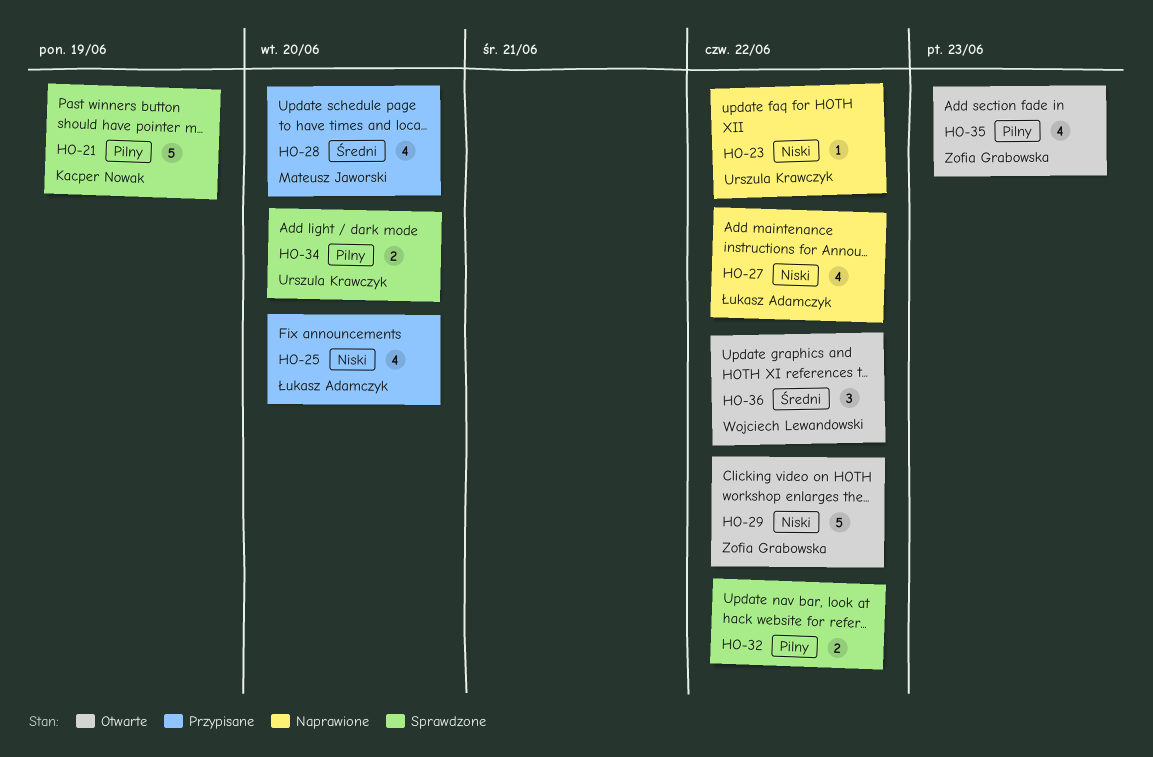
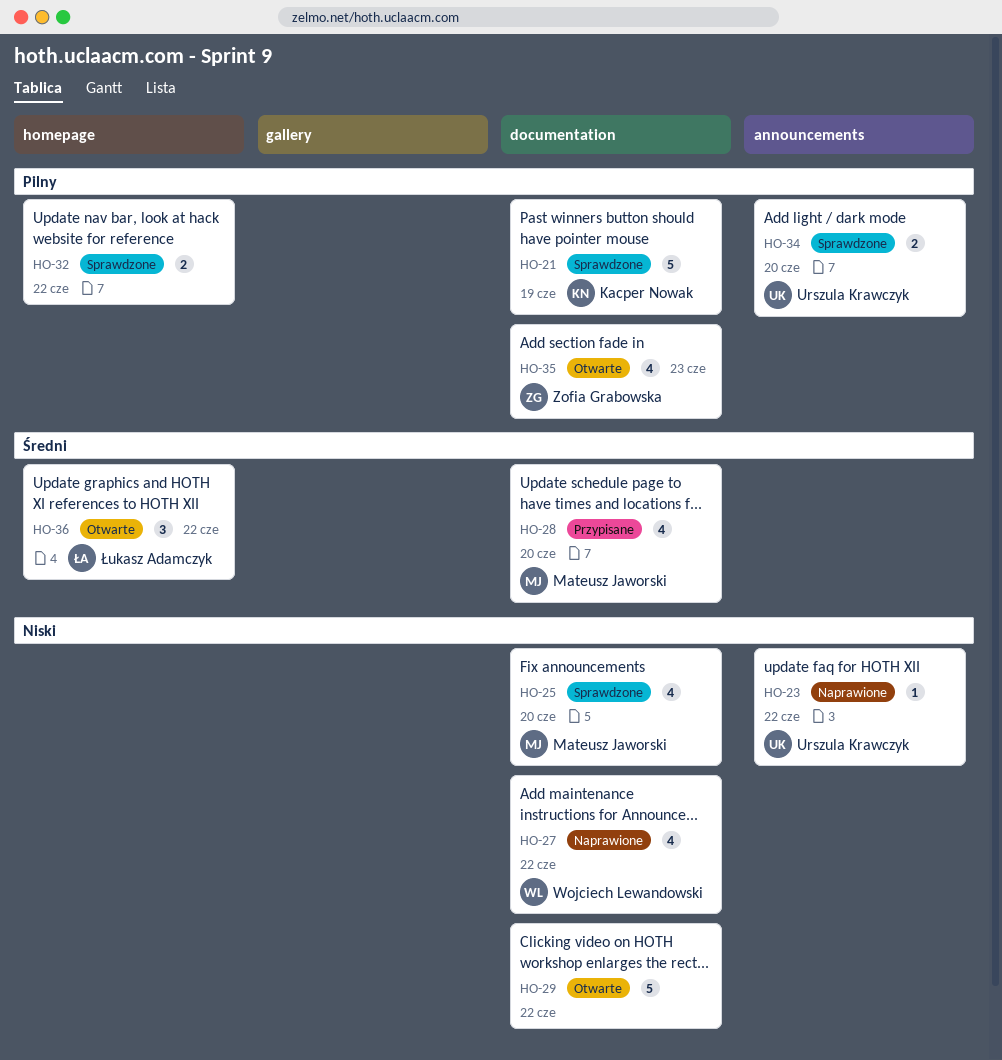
HO-25, status: Przypisane -> Sprawdzone
HO-25, owner: Łukasz Adamczyk -> Mateusz Jaworski
HO-27, owner: Łukasz Adamczyk -> Wojciech Lewandowski
HO-29, owner: Zofia Grabowska -> none
HO-36, owner: Wojciech Lewandowski -> Łukasz Adamczyk

